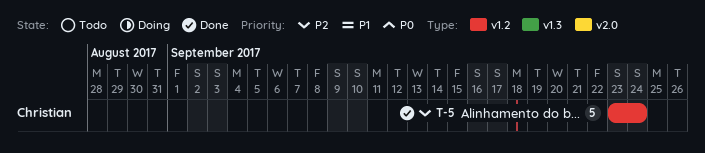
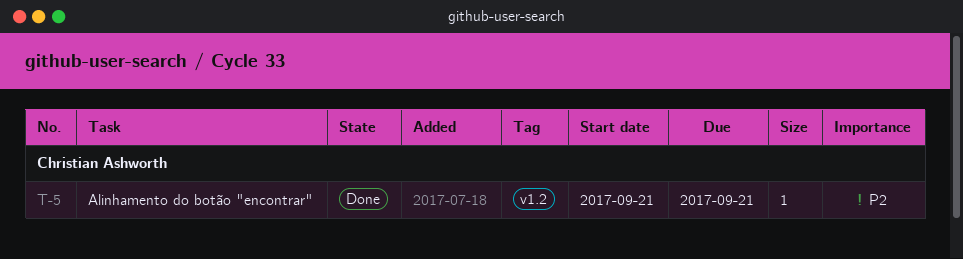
T-5, estimate: 5 -> 1
T-5, start: Sep 23 -> Sep 21
T-5, due: Sep 24 -> Sep 21

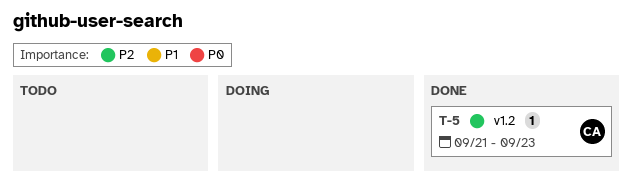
T-5, due: Sep 21 -> Sep 23

